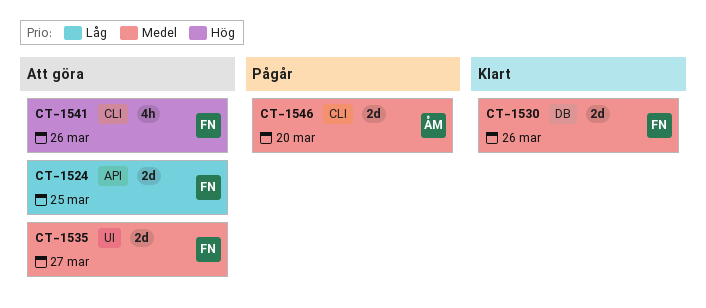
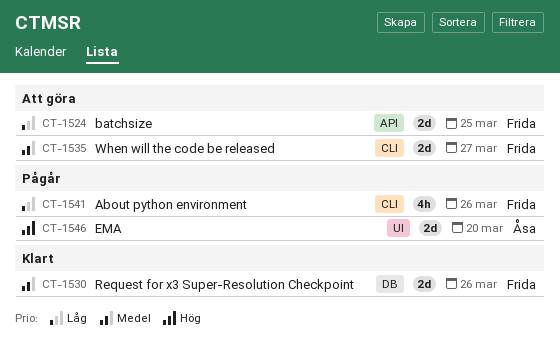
CT-1535, label: UI -> CLI
CT-1541, status: Att göra -> Pågår
CT-1541, priority: Hög -> Låg
CT-1546, priority: Medel -> Hög
CT-1546, label: CLI -> UI

